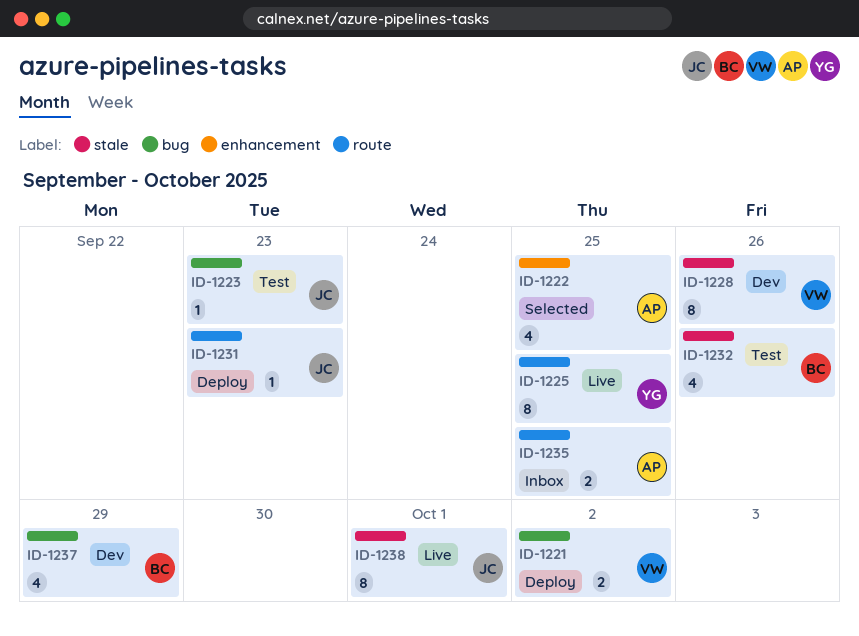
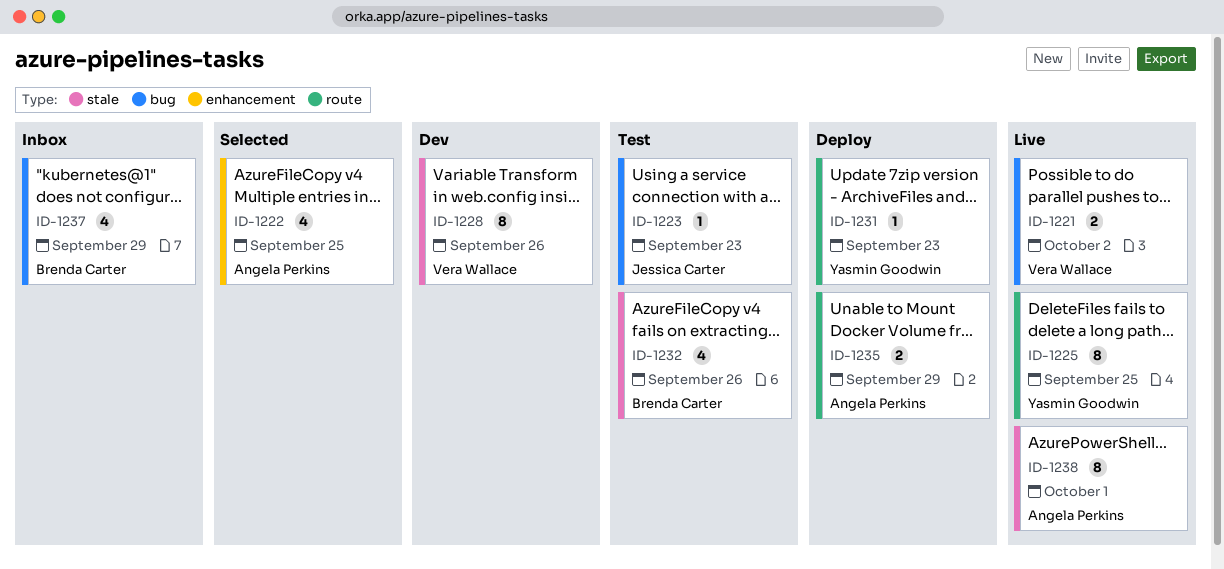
ID-1221, status: Deploy -> Live
ID-1231, owner: Jessica Carter -> Yasmin Goodwin
ID-1235, status: Inbox -> Deploy
ID-1235, due: Sep 25 -> Sep 29
ID-1237, status: Dev -> Inbox
ID-1238, owner: Jessica Carter -> Angela Perkins

